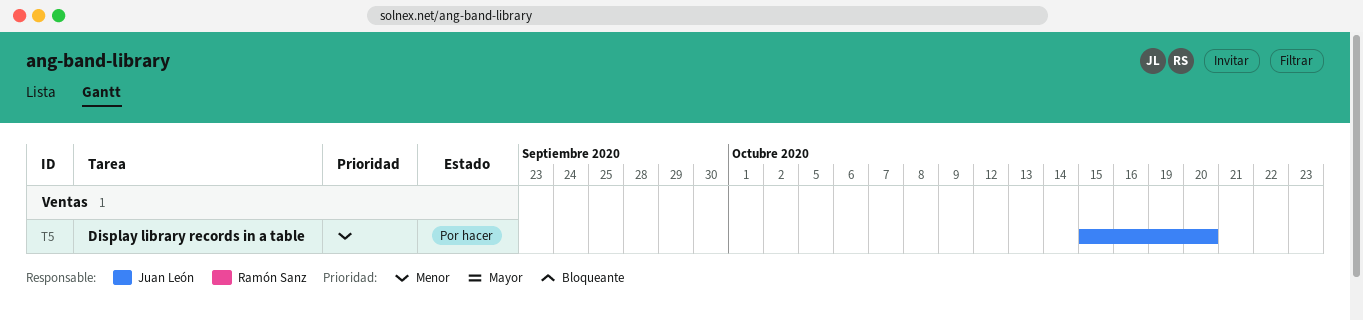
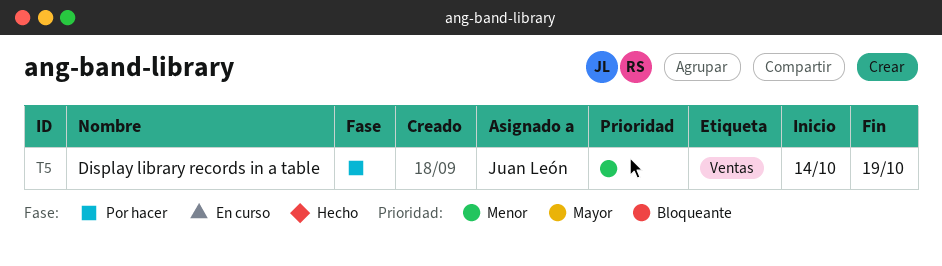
T5, start: Oct 15 -> Oct 14
T5, due: Oct 20 -> Oct 19

